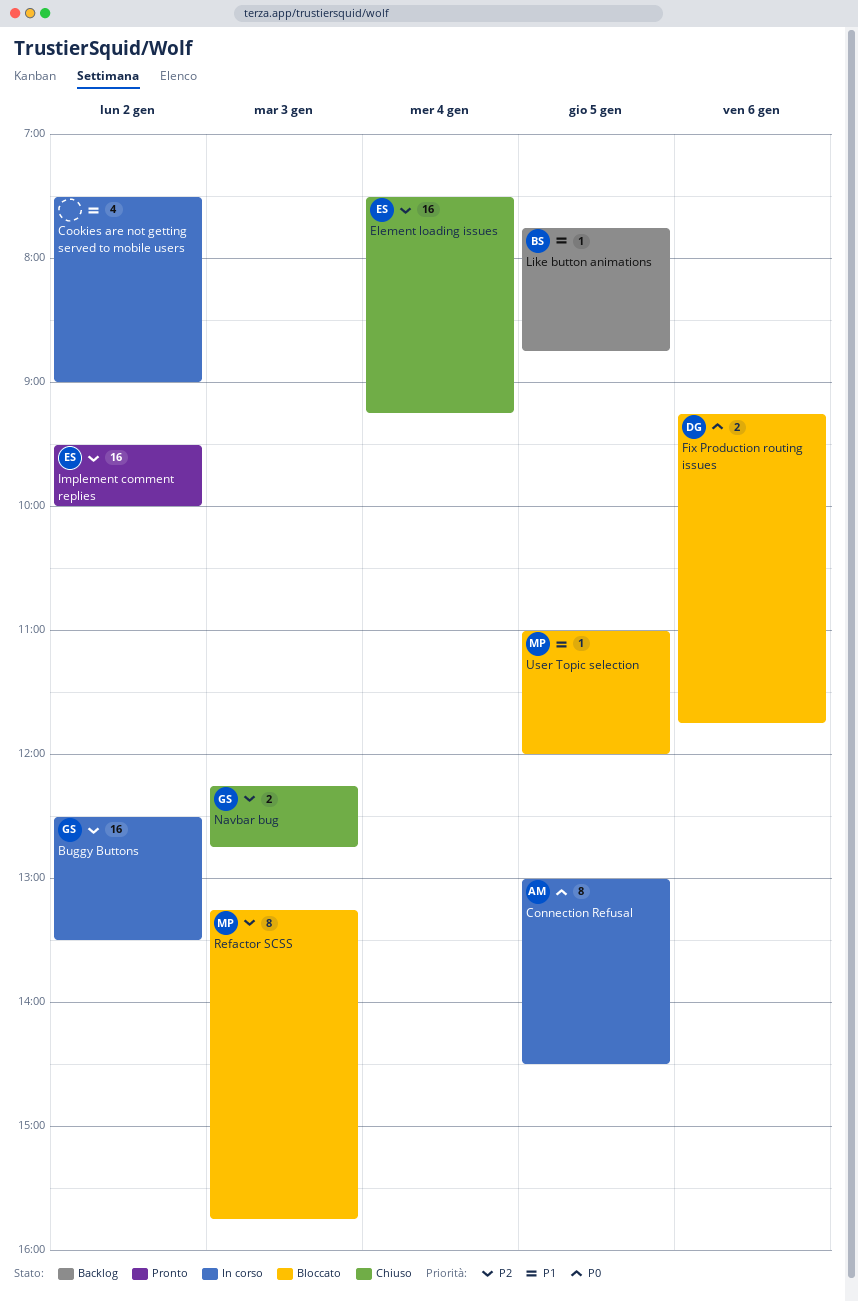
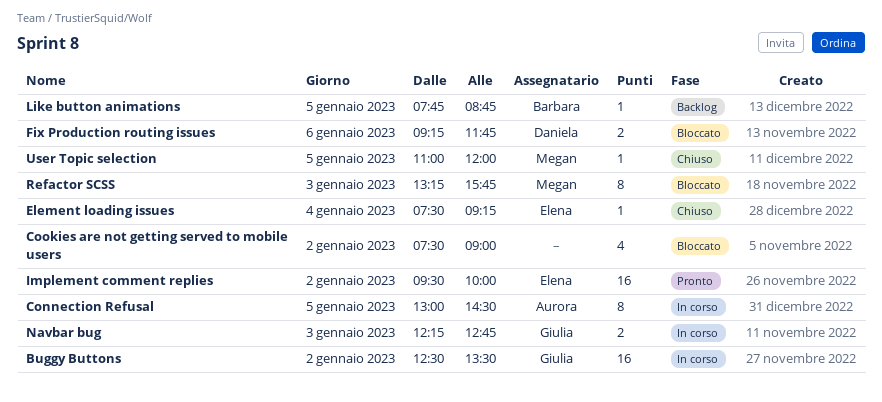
Cookies are not getting served to mobile users, status: In corso -> Bloccato
Element loading issues, estimate: 16 -> 1
Navbar bug, status: Chiuso -> In corso
User Topic selection, status: Bloccato -> Chiuso

